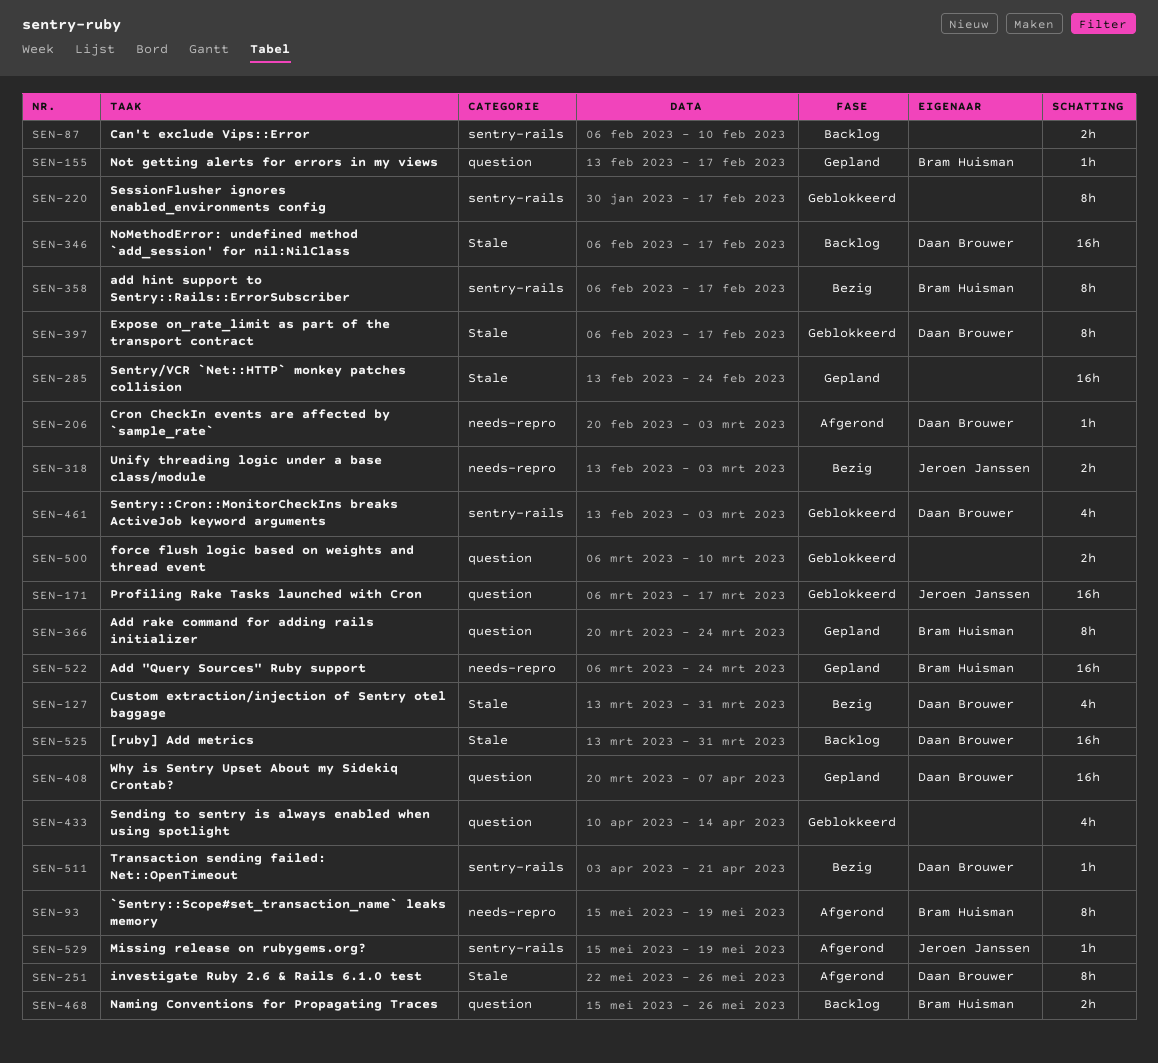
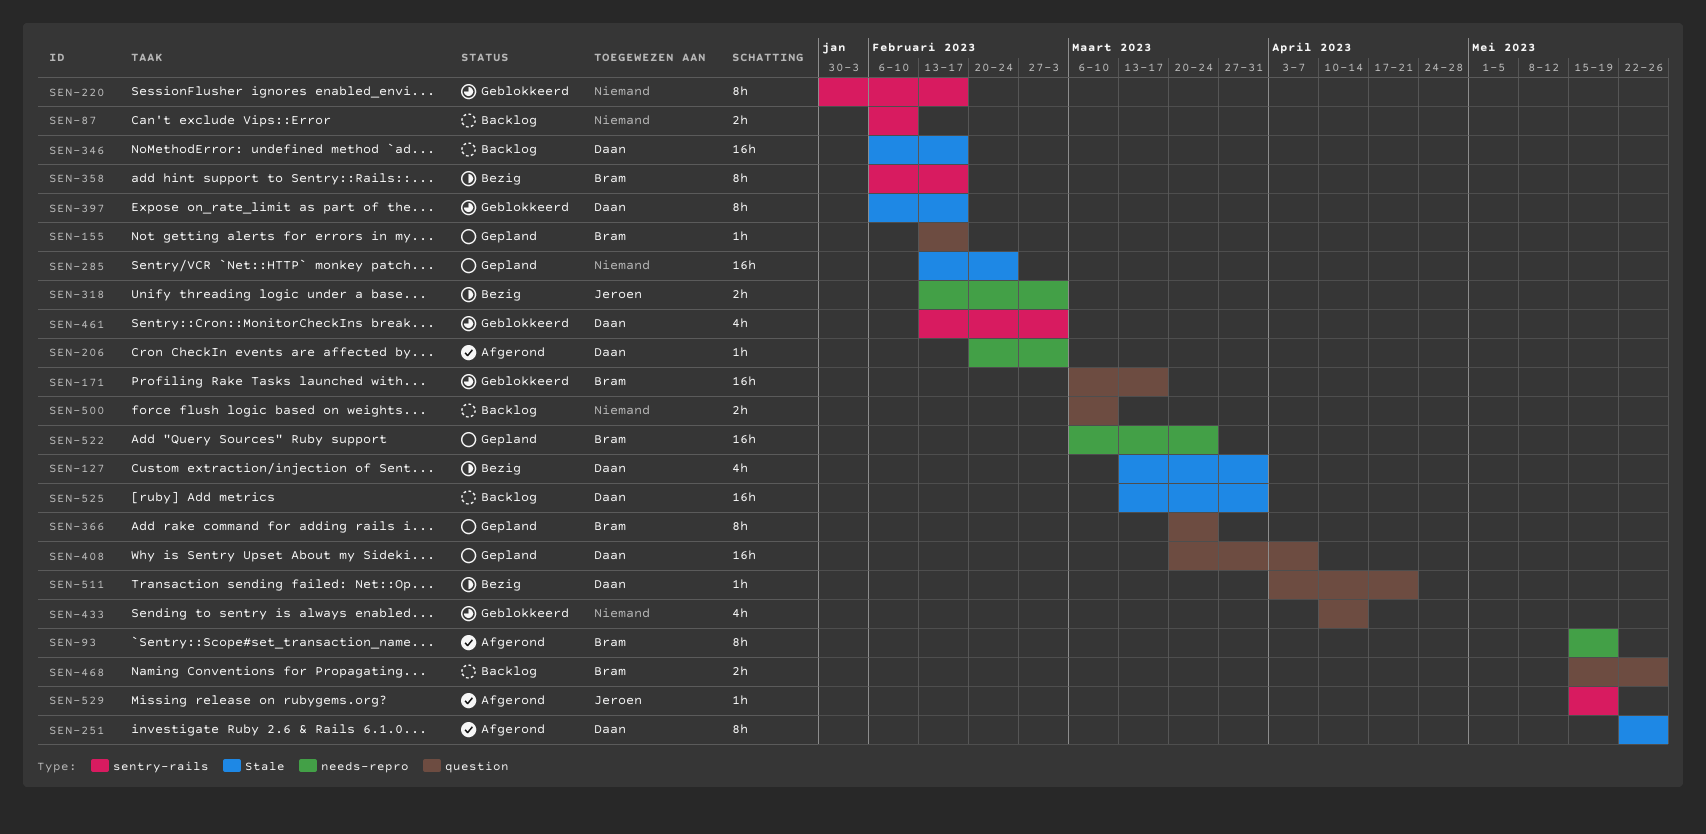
SEN-171, owner: Jeroen Janssen -> Bram Huisman
SEN-500, status: Geblokkeerd -> Backlog
SEN-511, label: sentry-rails -> question

